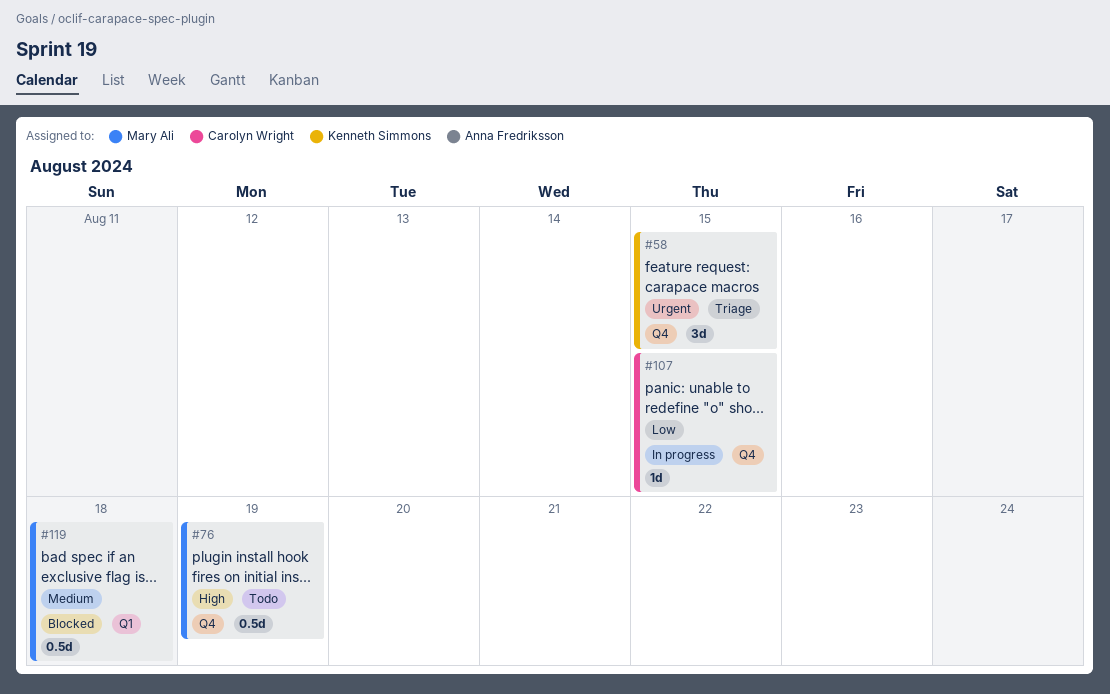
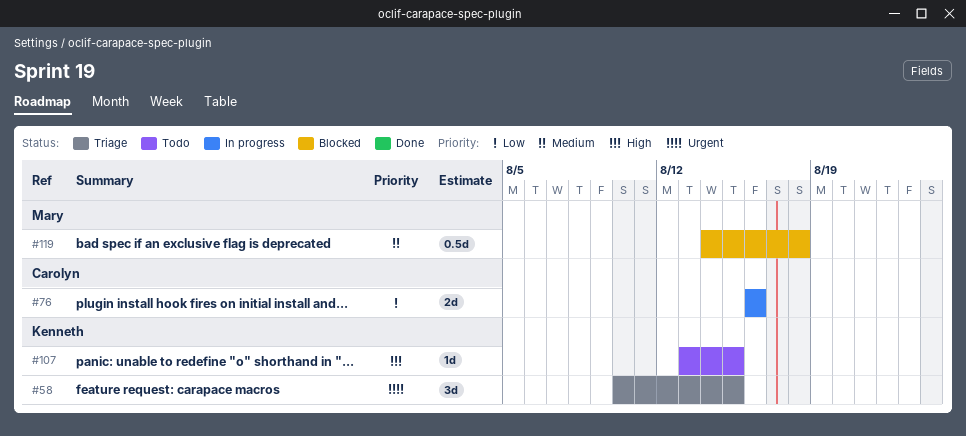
#76, status: Todo -> In progress
#76, owner: Mary Ali -> Carolyn Wright
#76, priority: High -> Low
#76, estimate: 0.5d -> 2d
#76, due: Aug 19 -> Aug 16
#107, status: In progress -> Todo
#107, owner: Carolyn Wright -> Kenneth Simmons
#107, priority: Low -> High

